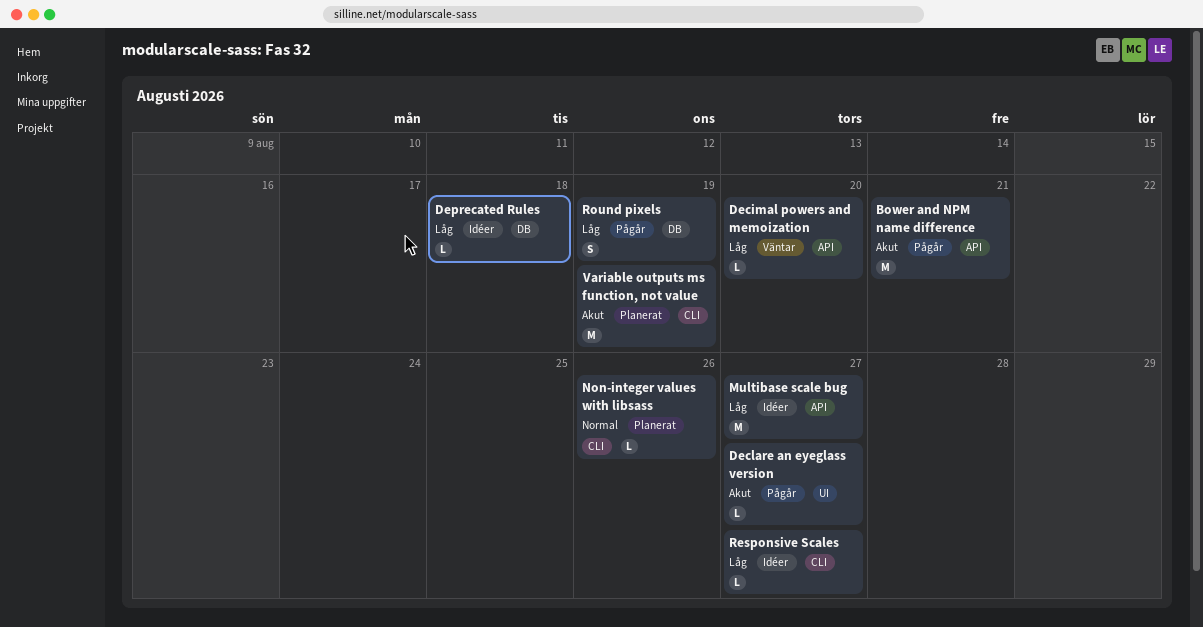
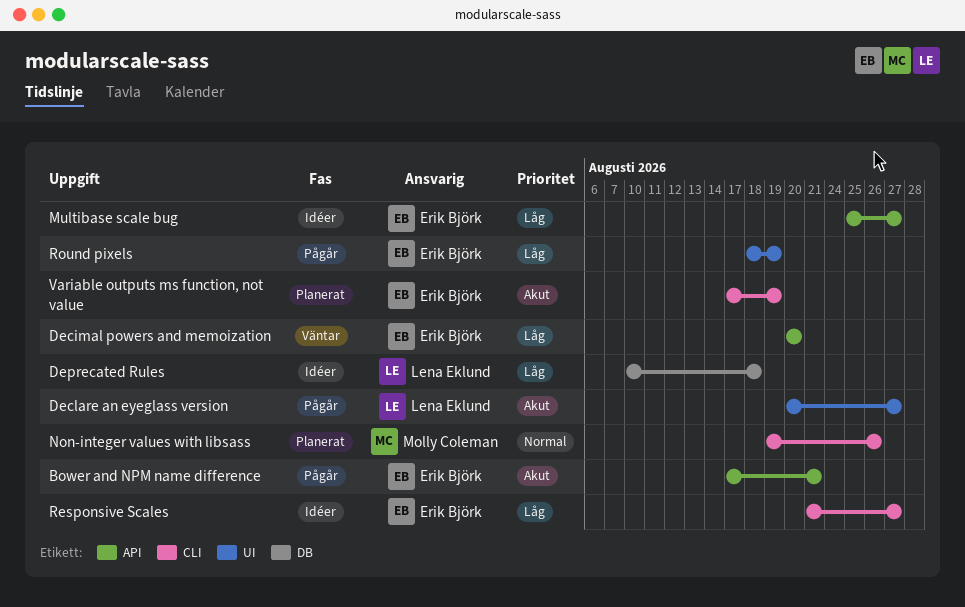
Round pixels, label: DB -> UI

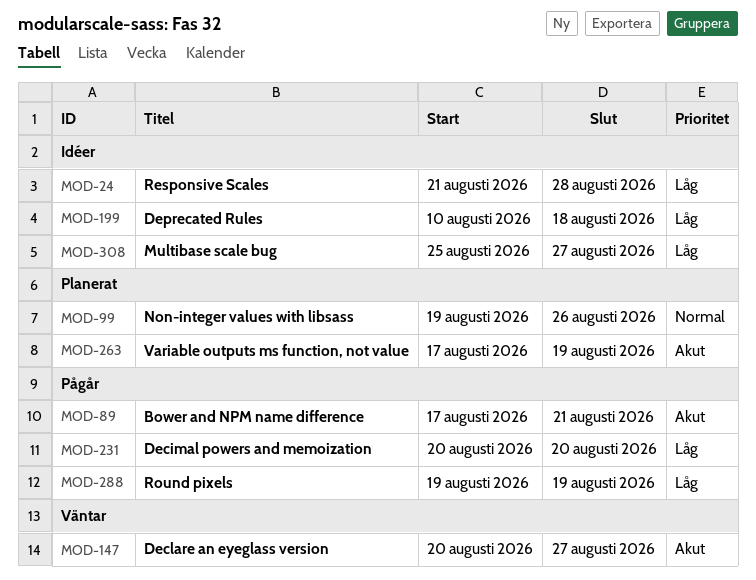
Decimal powers and memoization, status: Väntar -> Pågår
Declare an eyeglass version, status: Pågår -> Väntar
Responsive Scales, due: Aug 27 -> Aug 28
Round pixels, start: Aug 18 -> Aug 19

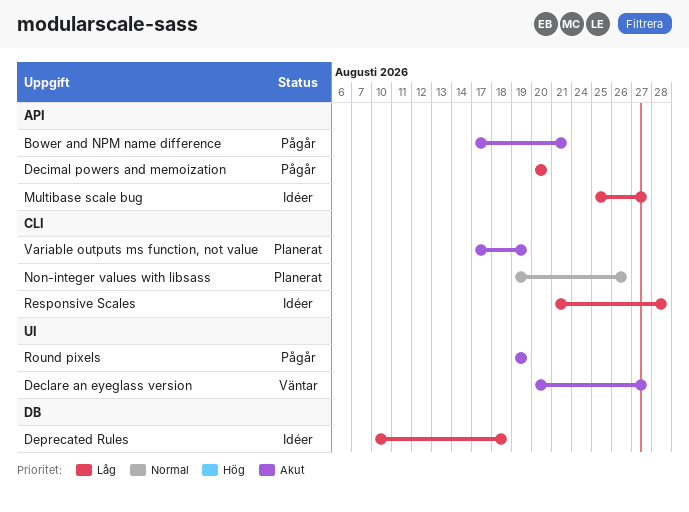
Round pixels, priority: Låg -> Akut

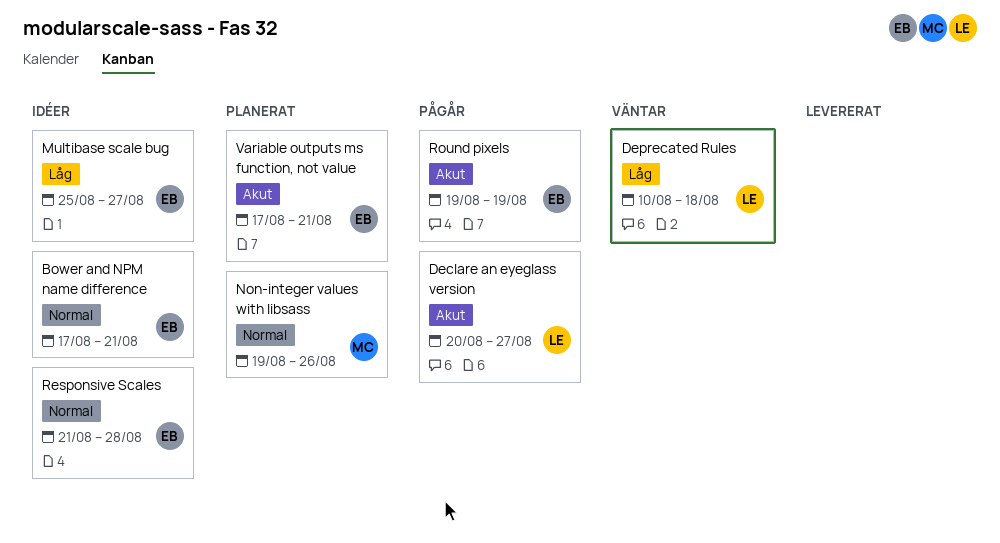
Bower and NPM name difference, status: Pågår -> Idéer
Bower and NPM name difference, priority: Akut -> Normal
Decimal powers and memoization: present -> none
Declare an eyeglass version, status: Väntar -> Pågår
Deprecated Rules, status: Idéer -> Väntar
Responsive Scales, priority: Låg -> Normal
Variable outputs ms function, not value, due: Aug 19 -> Aug 21

